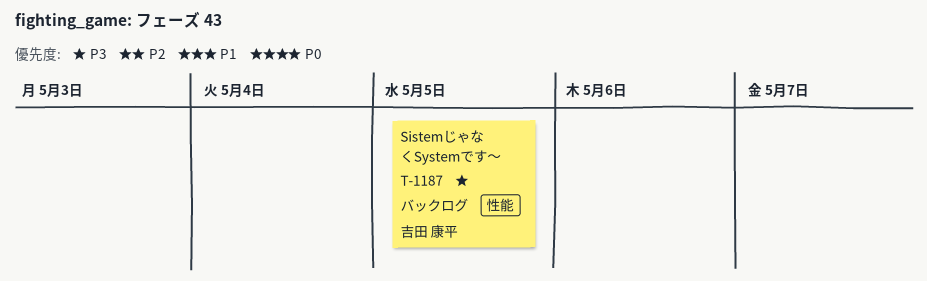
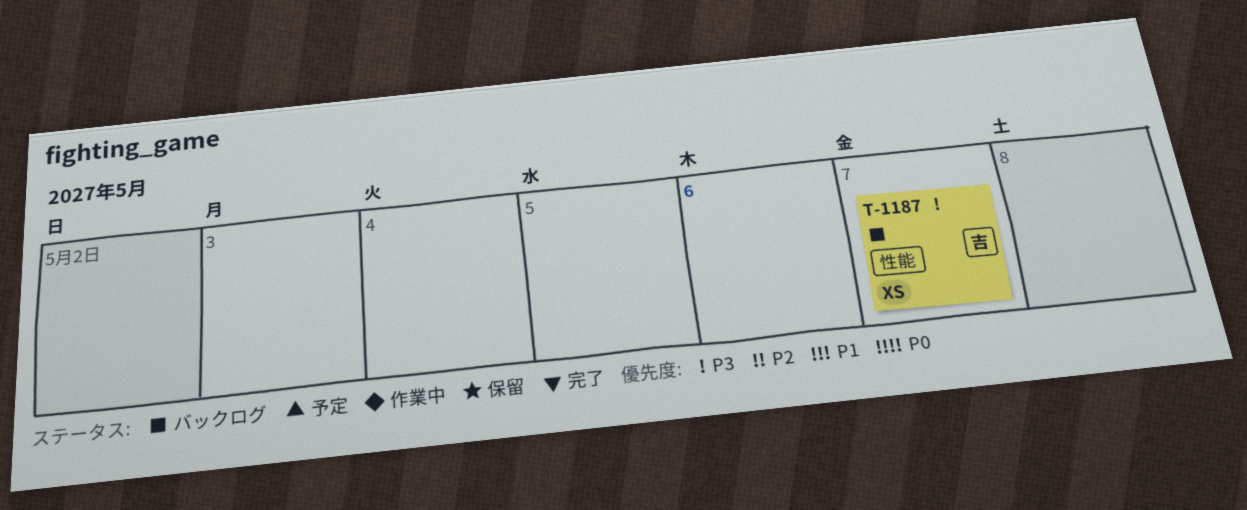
T-1187, due: May 5 -> May 7

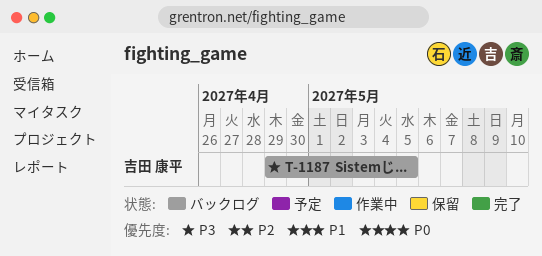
T-1187, due: May 7 -> May 5

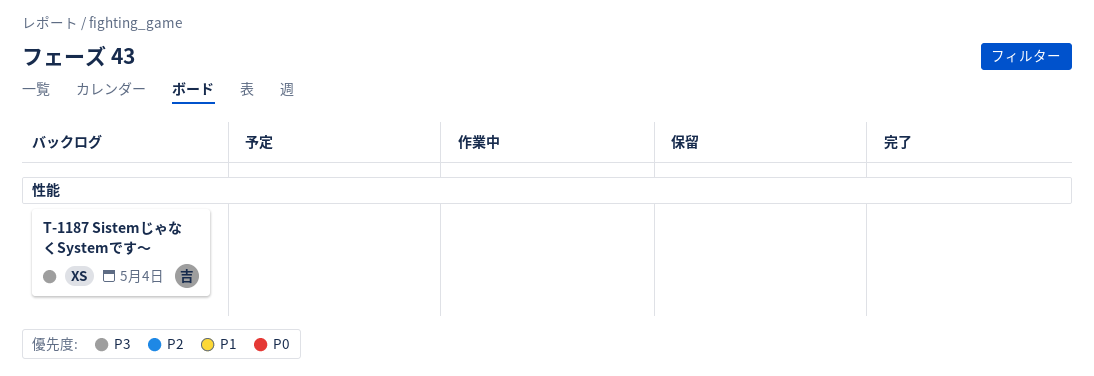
T-1187, due: May 5 -> May 4

